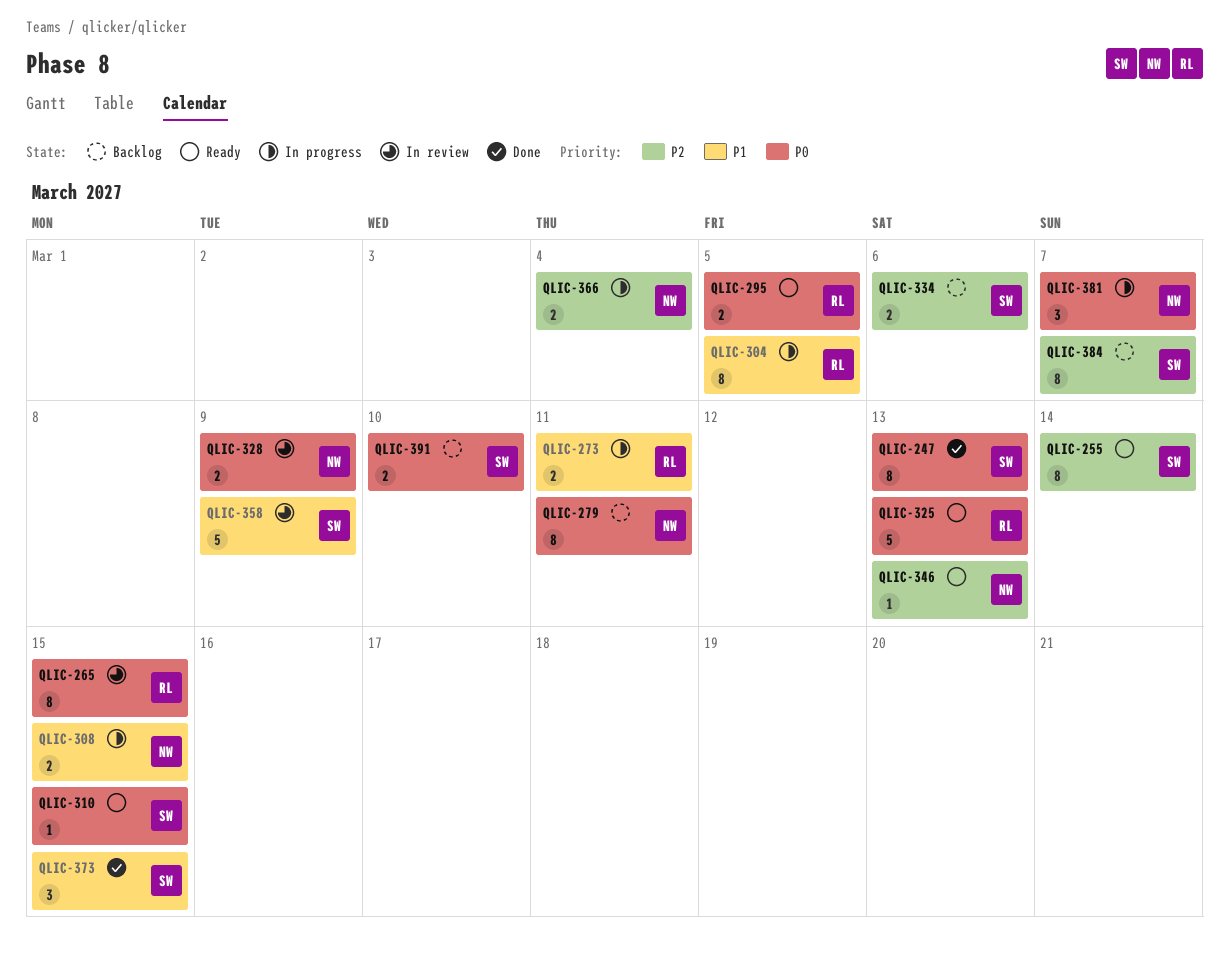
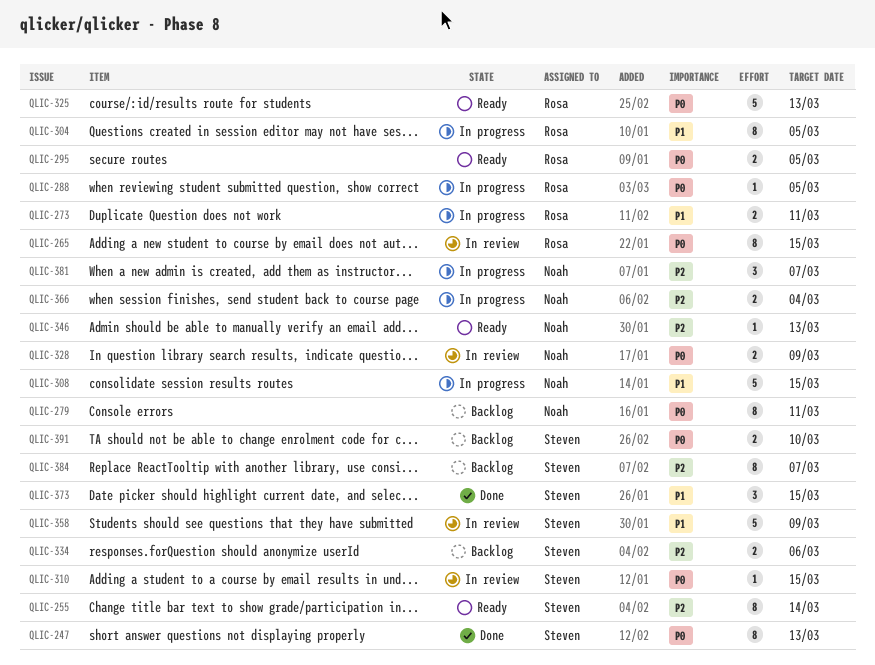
QLIC-288: none -> present
QLIC-308, estimate: 2 -> 5
QLIC-310, status: Ready -> In review
QLIC-381, priority: P0 -> P2

